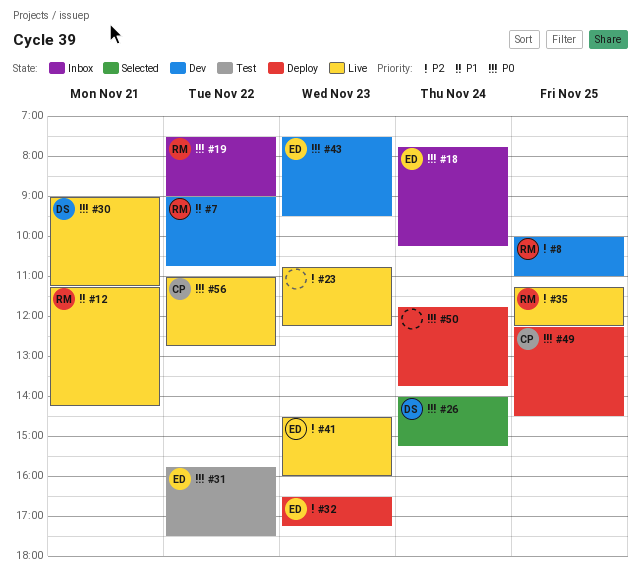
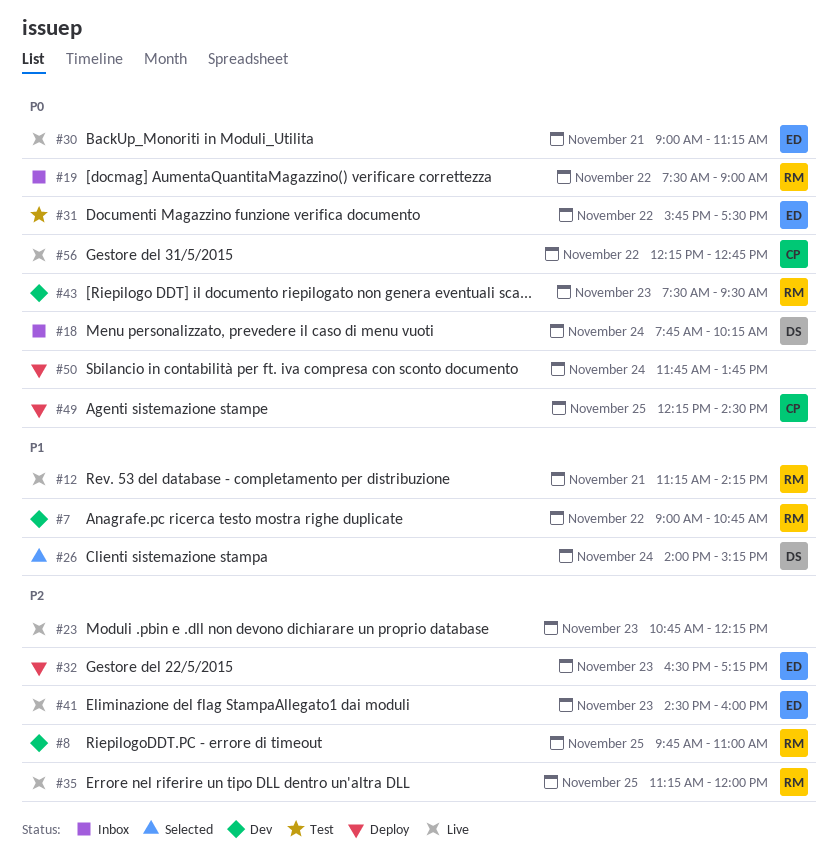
#8, begins: 10:00 -> 09:45
#18, owner: ED -> DS
#26, priority: P0 -> P1
#30, owner: DS -> ED
#35, ends: 12:15 -> 12:00
#43, owner: ED -> RM
#56, begins: 11:00 -> 12:15

